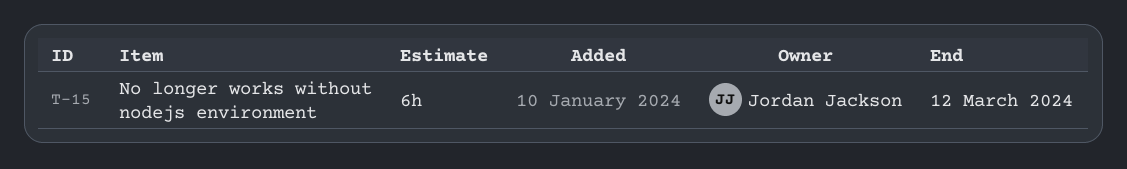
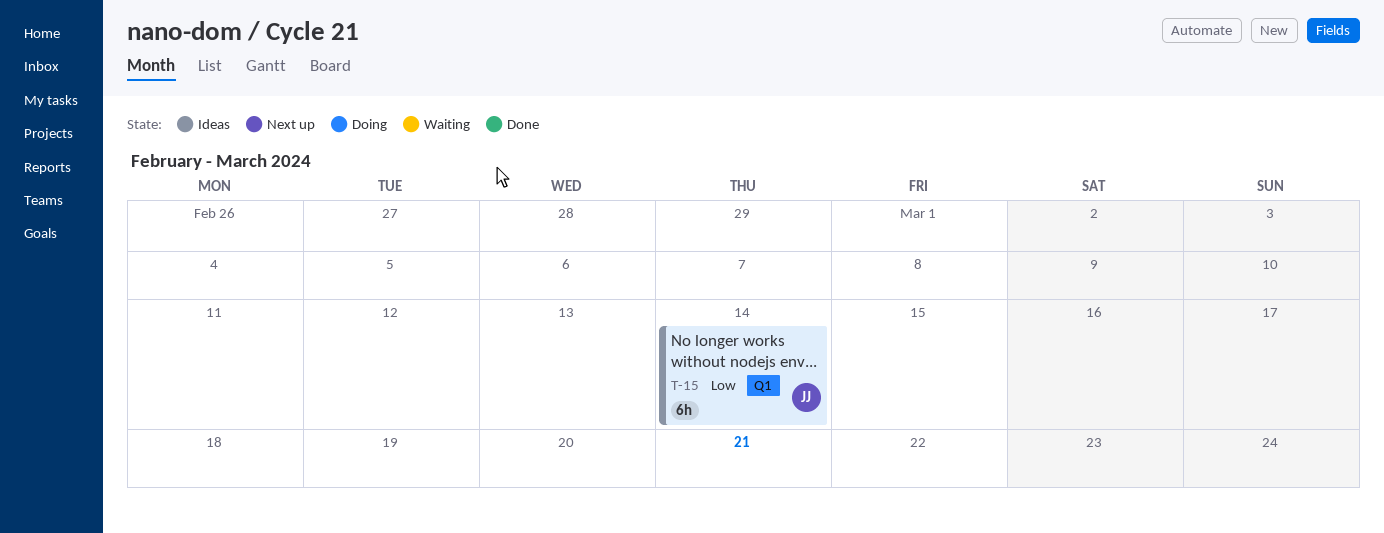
T-15, due: Mar 12 -> Mar 14

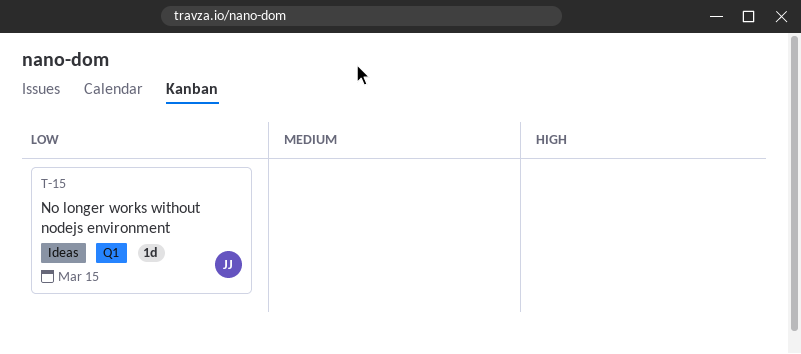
T-15, estimate: 6h -> 1d
T-15, due: Mar 14 -> Mar 15

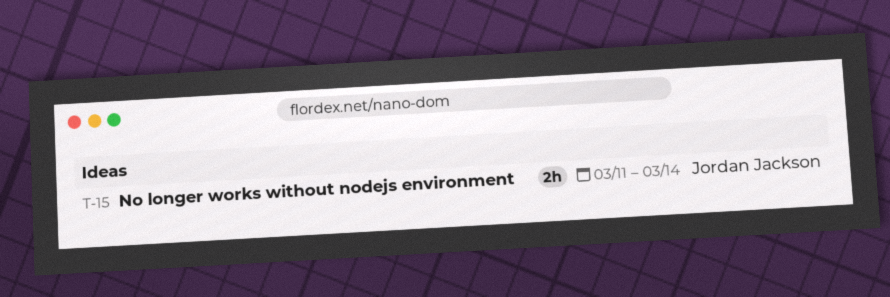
T-15, estimate: 1d -> 2h
T-15, due: Mar 15 -> Mar 14

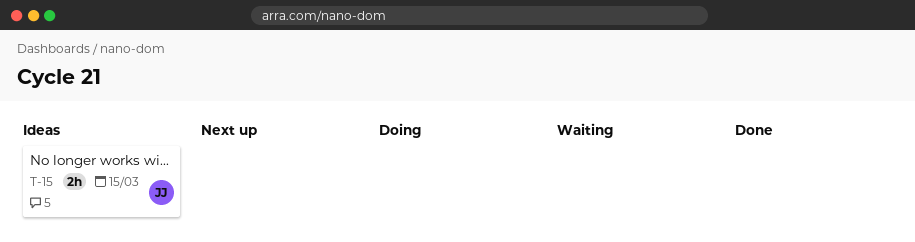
T-15, due: Mar 14 -> Mar 15

